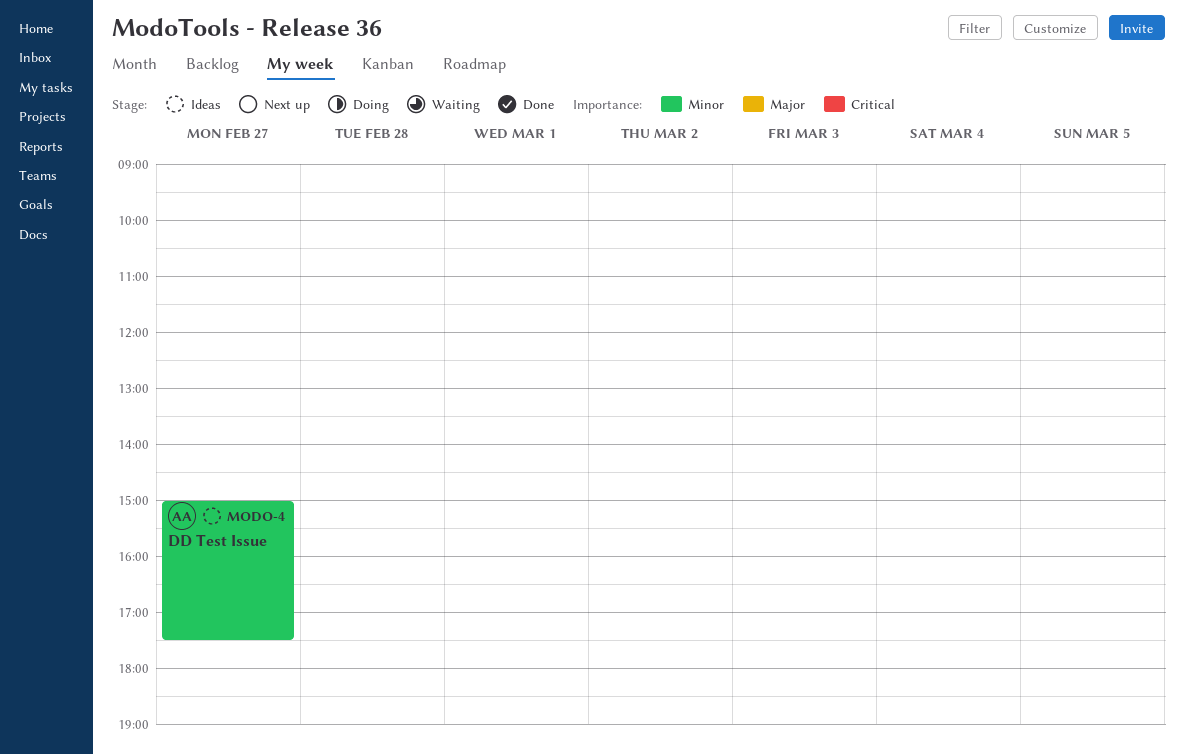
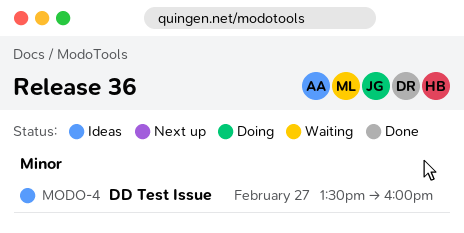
MODO-4, begins: 15:00 -> 13:30
MODO-4, ends: 17:30 -> 16:00

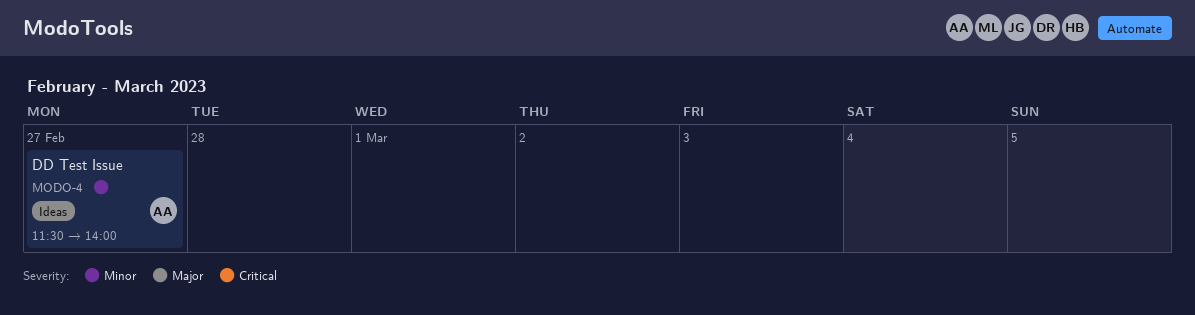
MODO-4, begins: 13:30 -> 11:30
MODO-4, ends: 16:00 -> 14:00

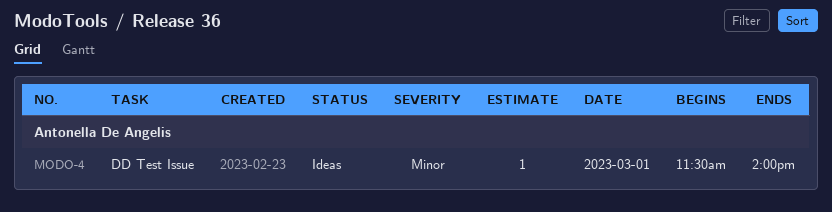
MODO-4, day: Feb 27 -> Mar 1

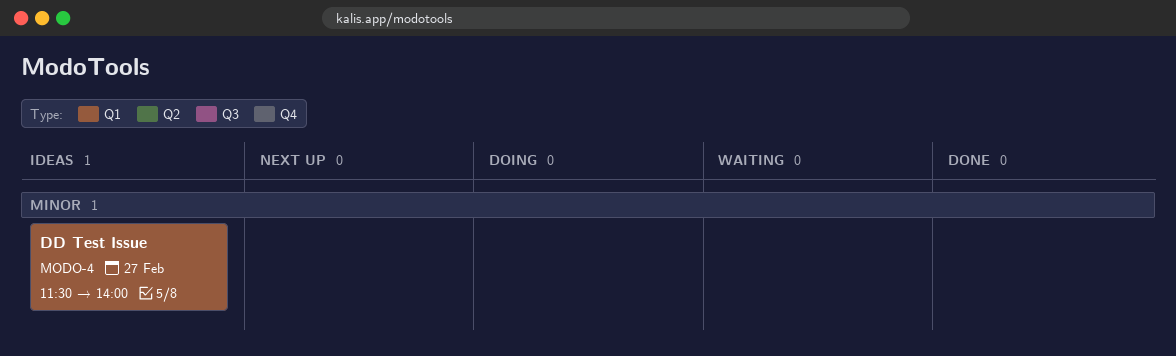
MODO-4, day: Mar 1 -> Feb 27

